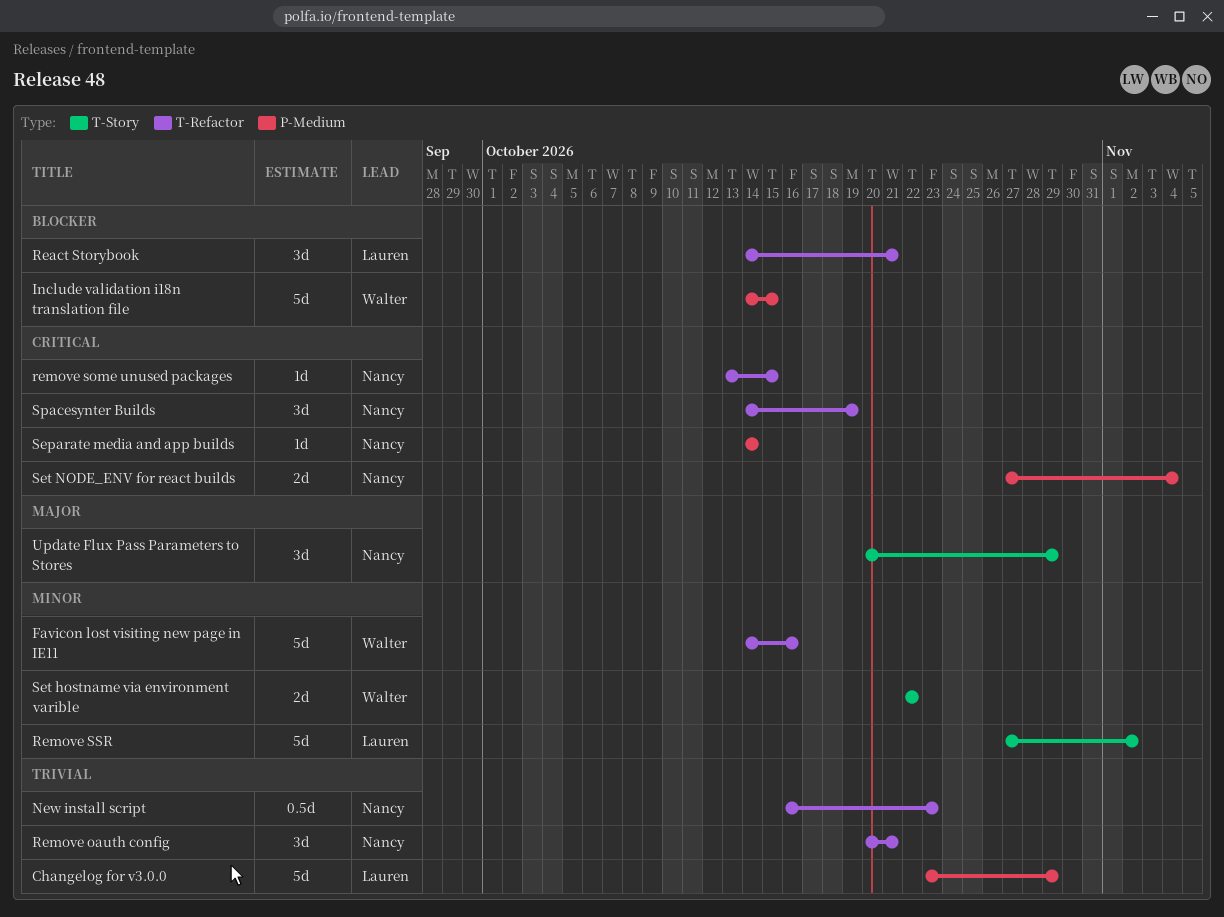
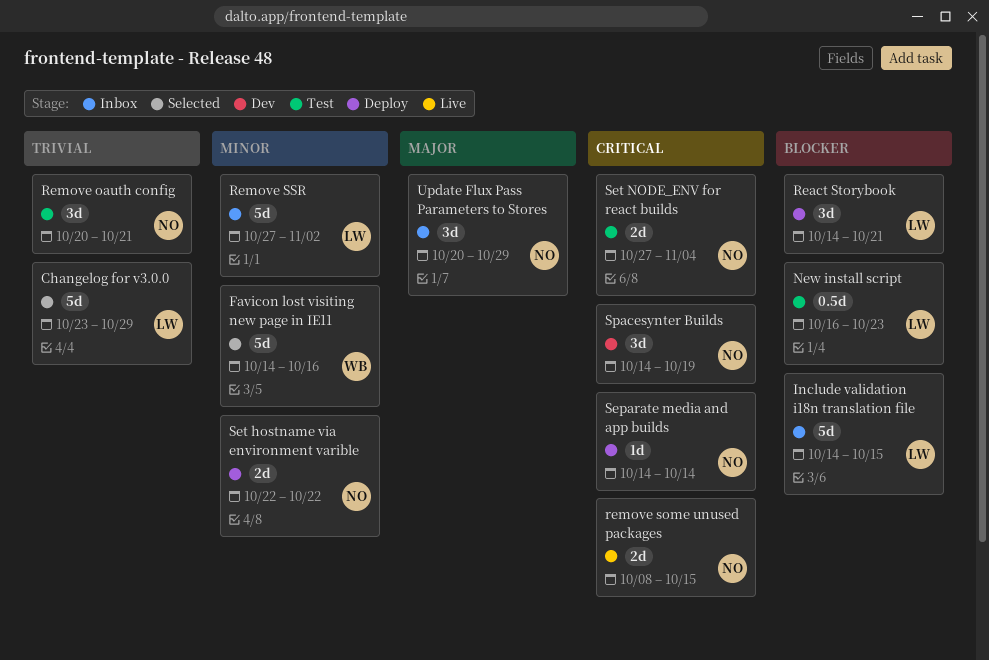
Include validation i18n translation file, owner: Walter -> Lauren
New install script, owner: Nancy -> Lauren
New install script, priority: Trivial -> Blocker
remove some unused packages, estimate: 1d -> 2d
remove some unused packages, start: Oct 13 -> Oct 8
Set hostname via environment varible, owner: Walter -> Nancy

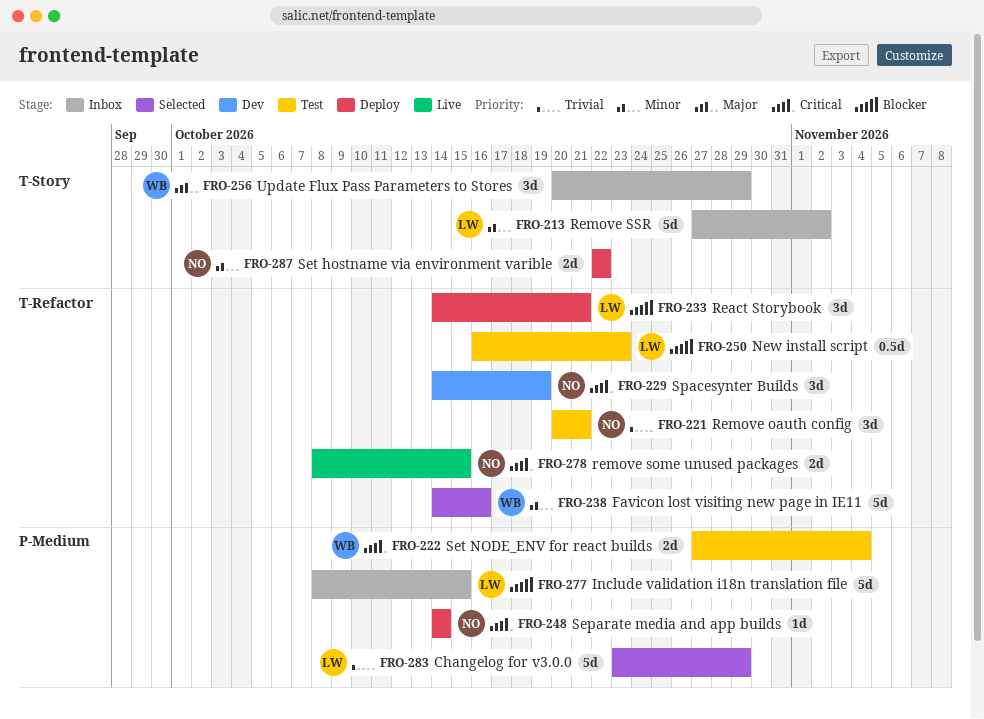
Include validation i18n translation file, start: Oct 14 -> Oct 8
Set NODE_ENV for react builds, owner: NO -> WB
Update Flux Pass Parameters to Stores, owner: NO -> WB

